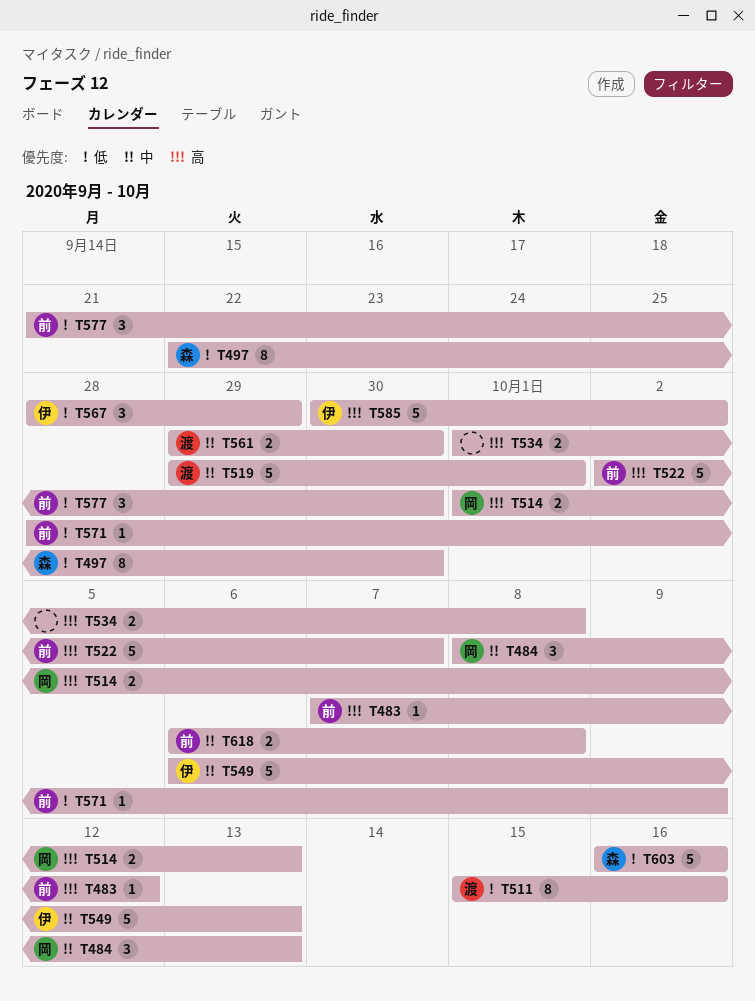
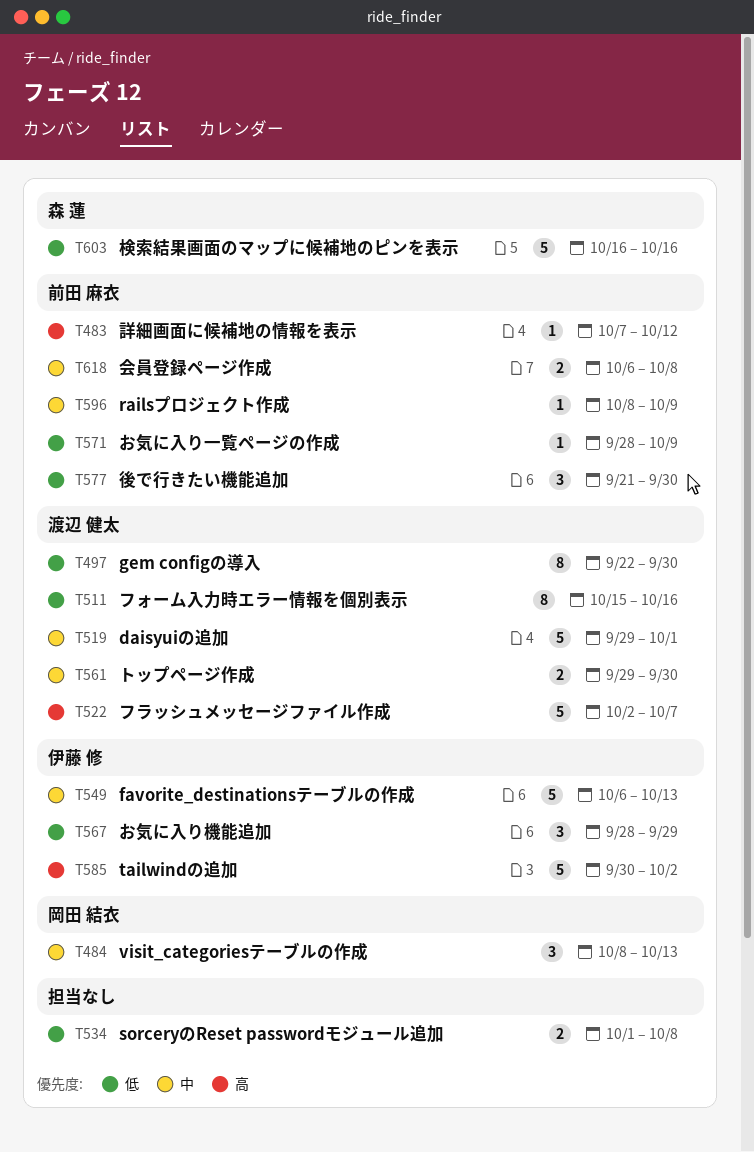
T497, owner: 森 蓮 -> 渡辺 健太
T514: present -> none
T522, owner: 前田 麻衣 -> 渡辺 健太
T534, priority: 高 -> 低
T596: none -> present

